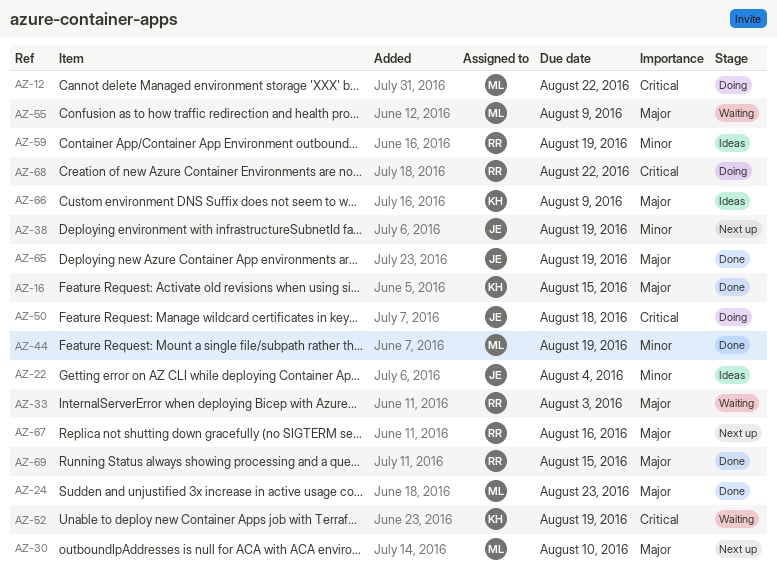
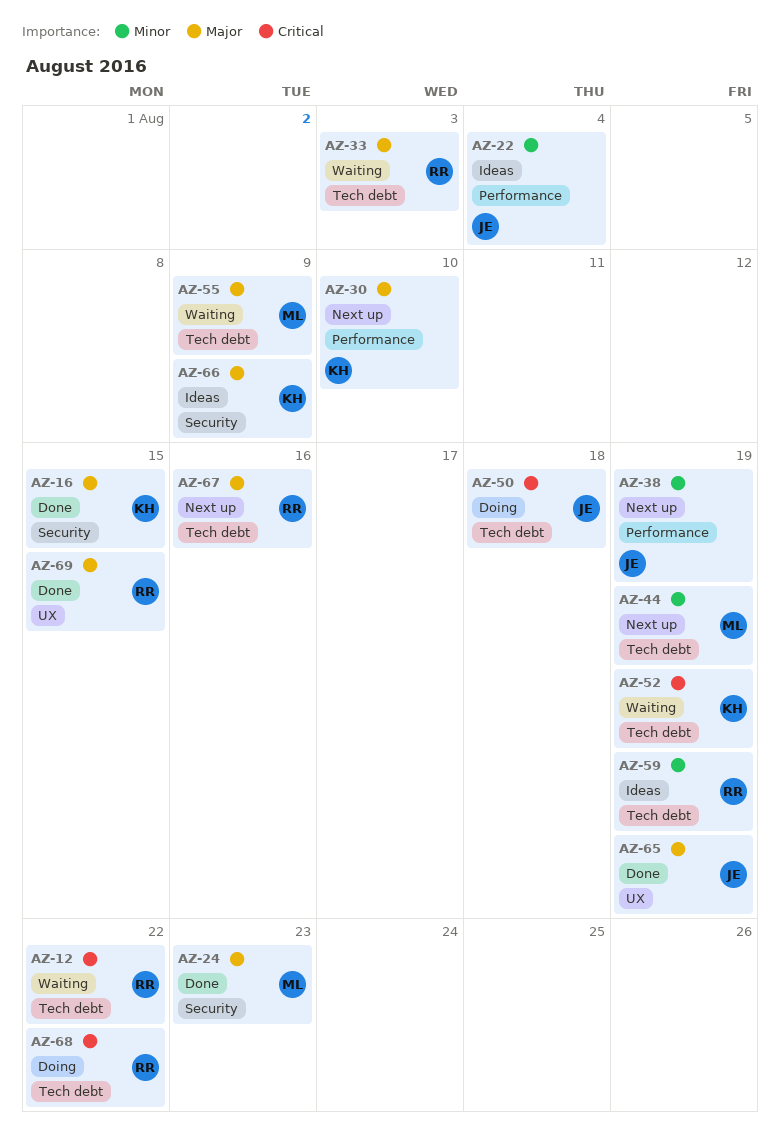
AZ-12, status: Doing -> Waiting
AZ-12, owner: ML -> RR
AZ-30, owner: ML -> KH
AZ-44, status: Done -> Next up

